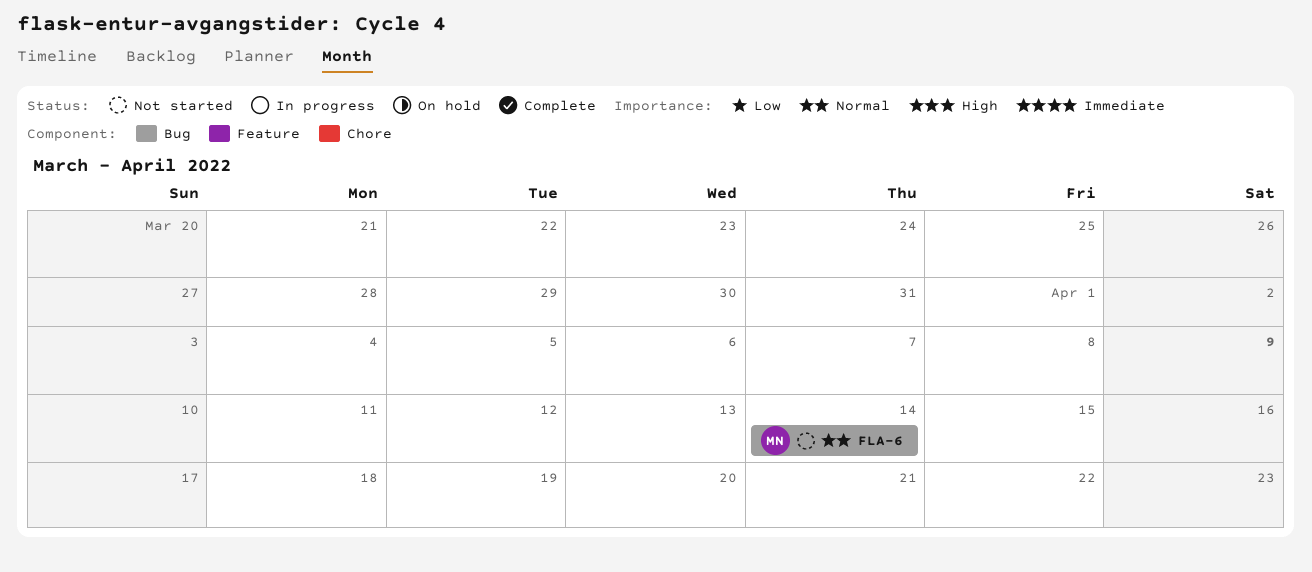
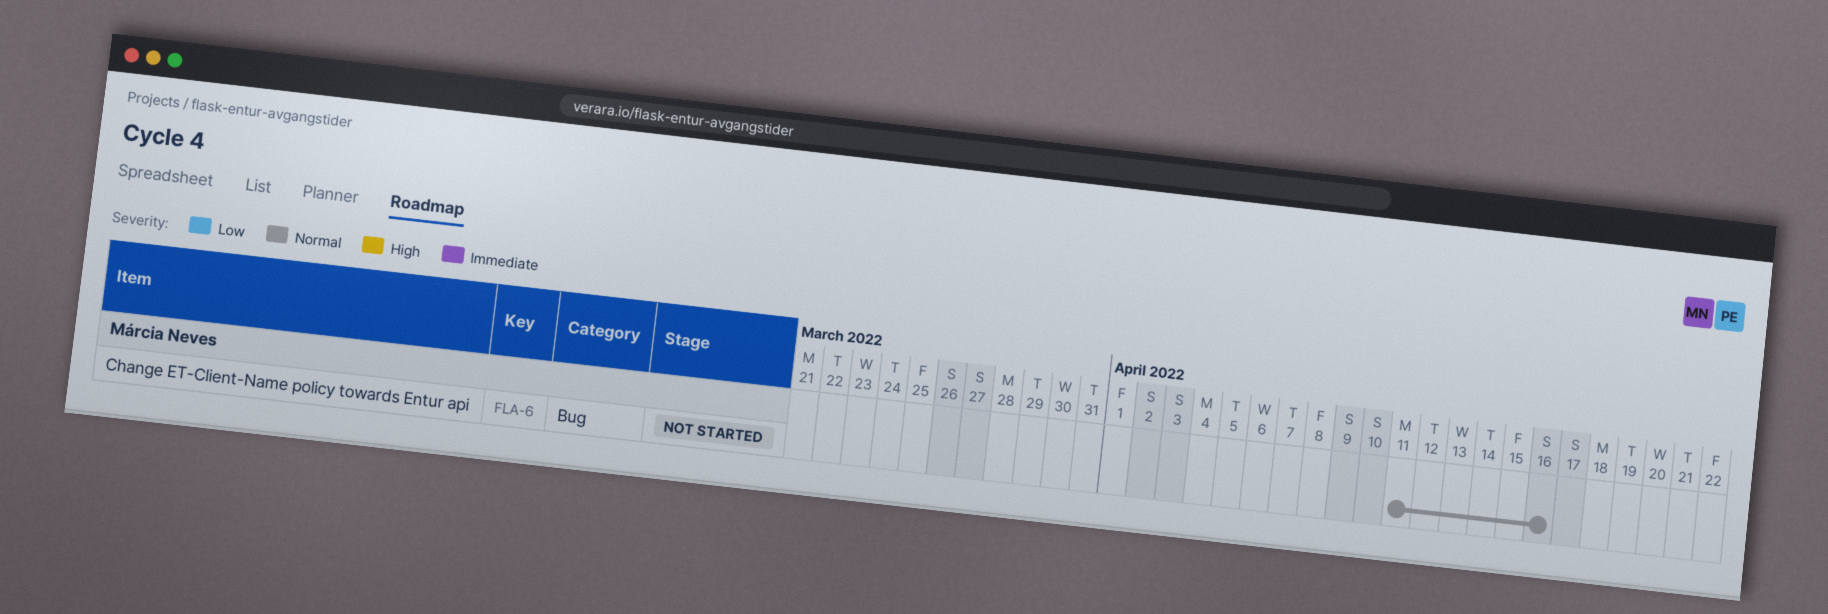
FLA-6, start: Apr 14 -> Apr 11
FLA-6, due: Apr 14 -> Apr 16

